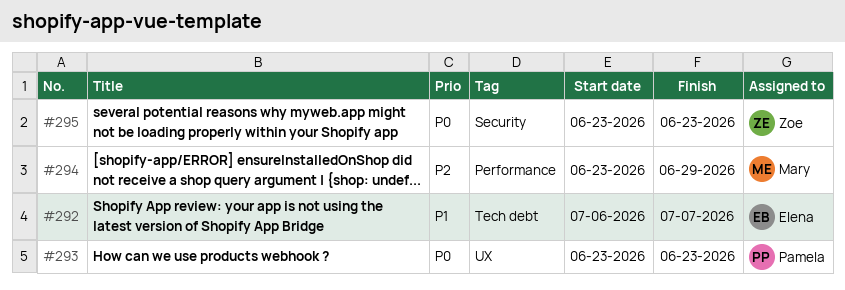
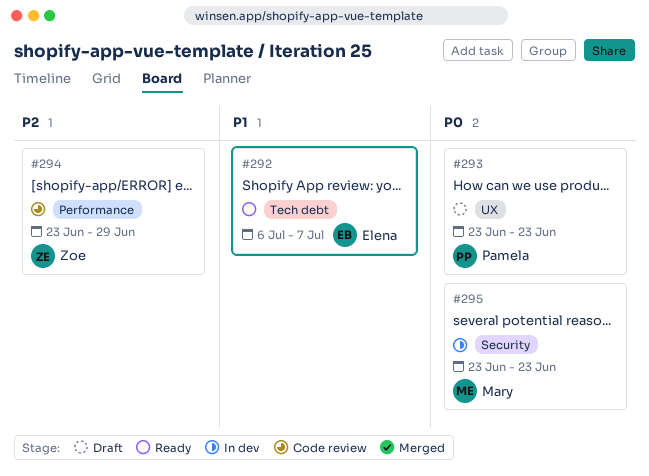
#294, owner: Mary -> Zoe
#295, owner: Zoe -> Mary

